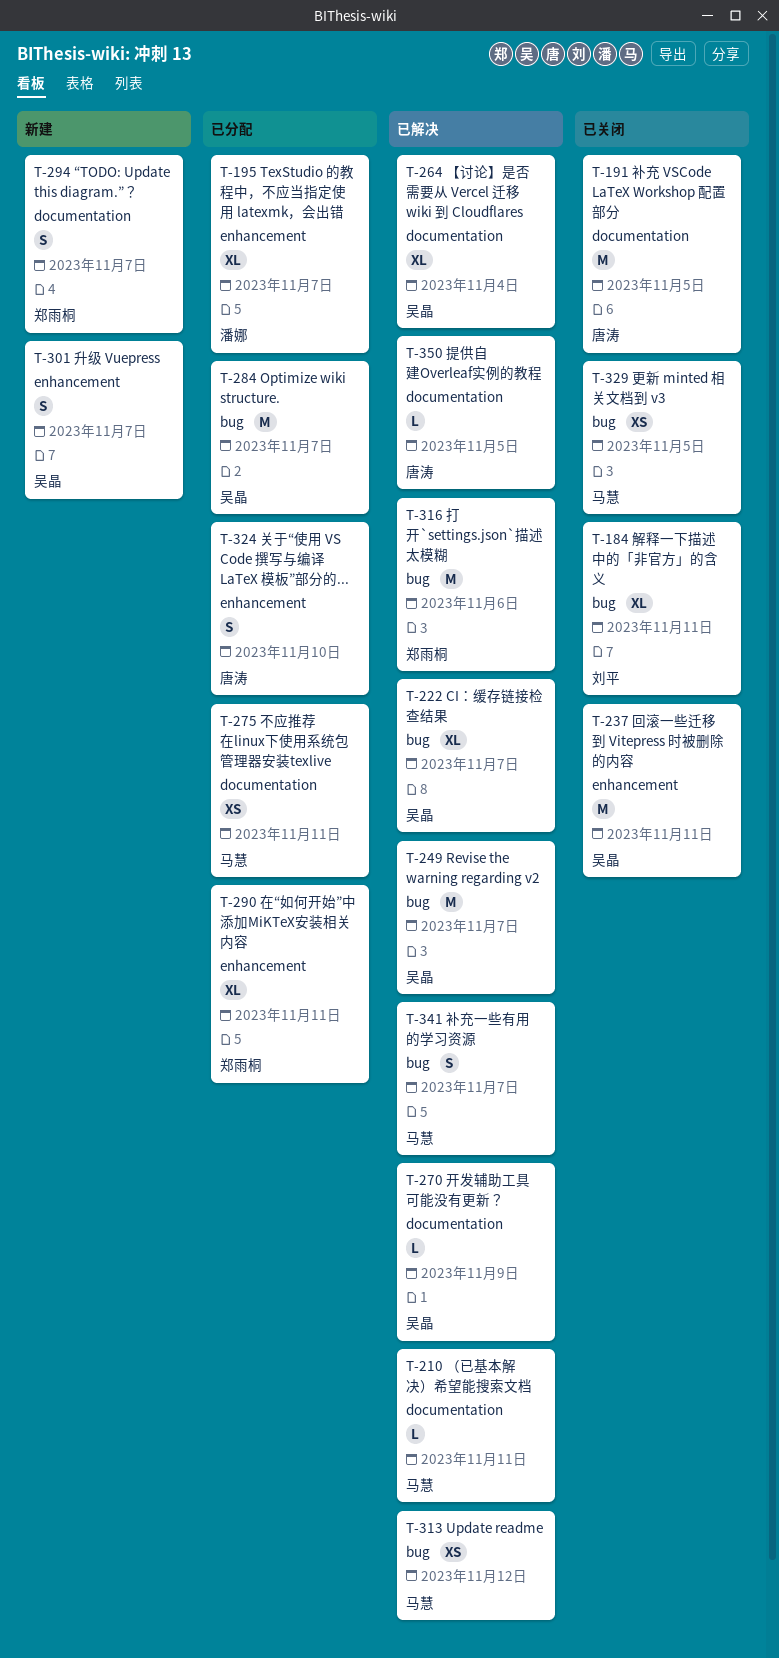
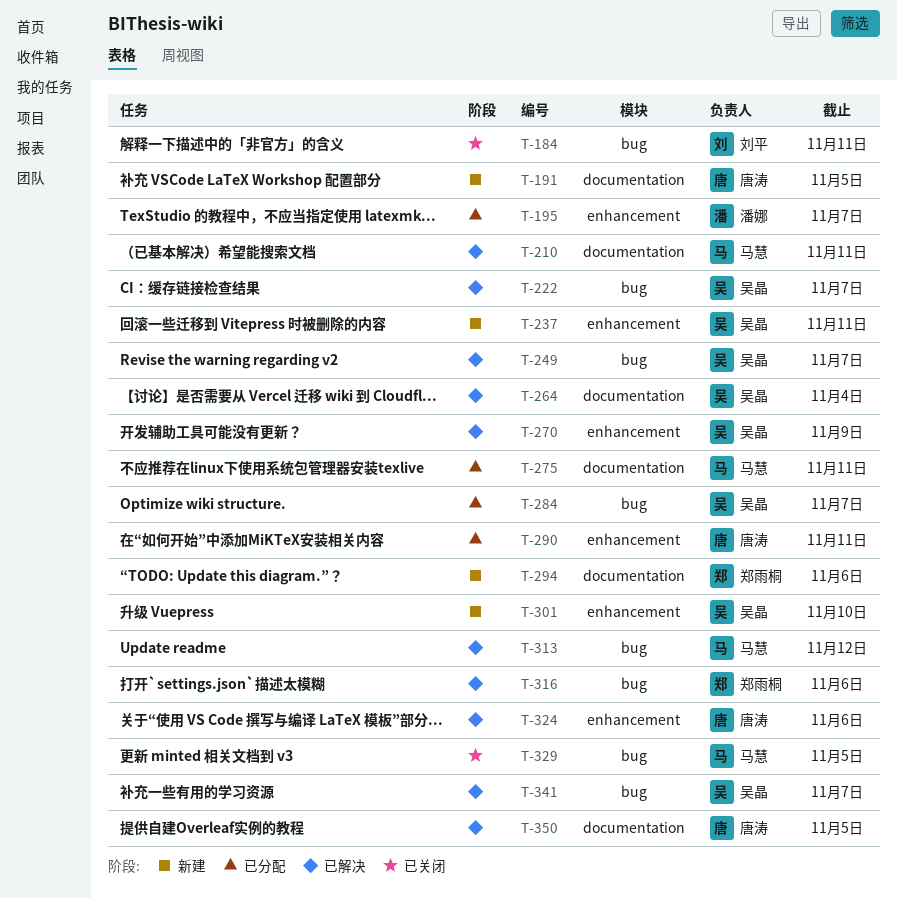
T-191, status: 已关闭 -> 新建
T-237, status: 已关闭 -> 新建
T-270, label: documentation -> enhancement
T-290, owner: 郑雨桐 -> 唐涛
T-294, due: Nov 7 -> Nov 6
T-301, due: Nov 7 -> Nov 10
T-324, status: 已分配 -> 已解决
T-324, due: Nov 10 -> Nov 6
T-341, owner: 马慧 -> 吴晶

